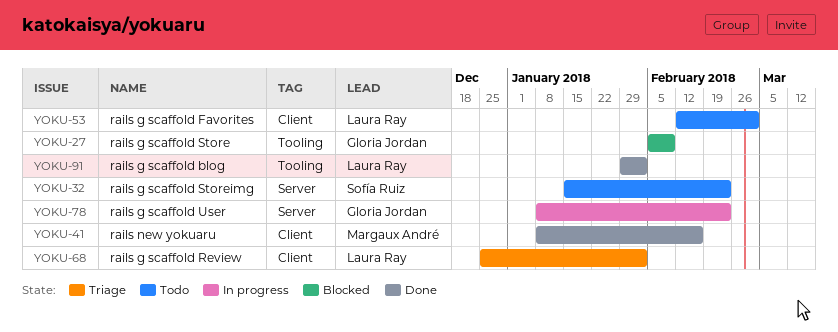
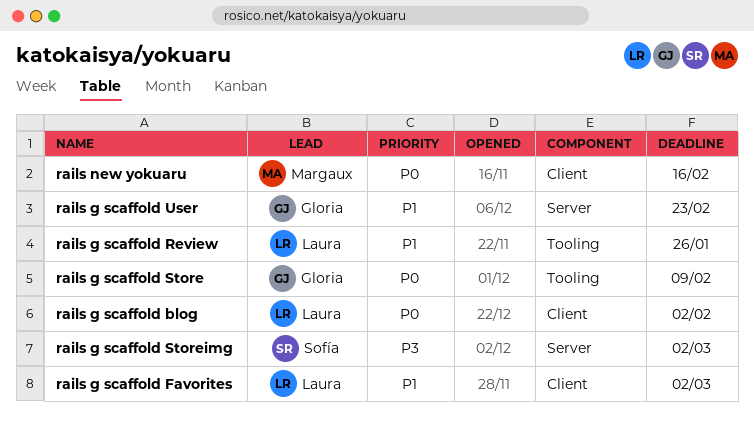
rails g scaffold blog, label: Tooling -> Client
rails g scaffold Review, label: Client -> Tooling
rails g scaffold Review, due: Feb 2 -> Jan 26
rails g scaffold Storeimg, due: Feb 23 -> Mar 2

